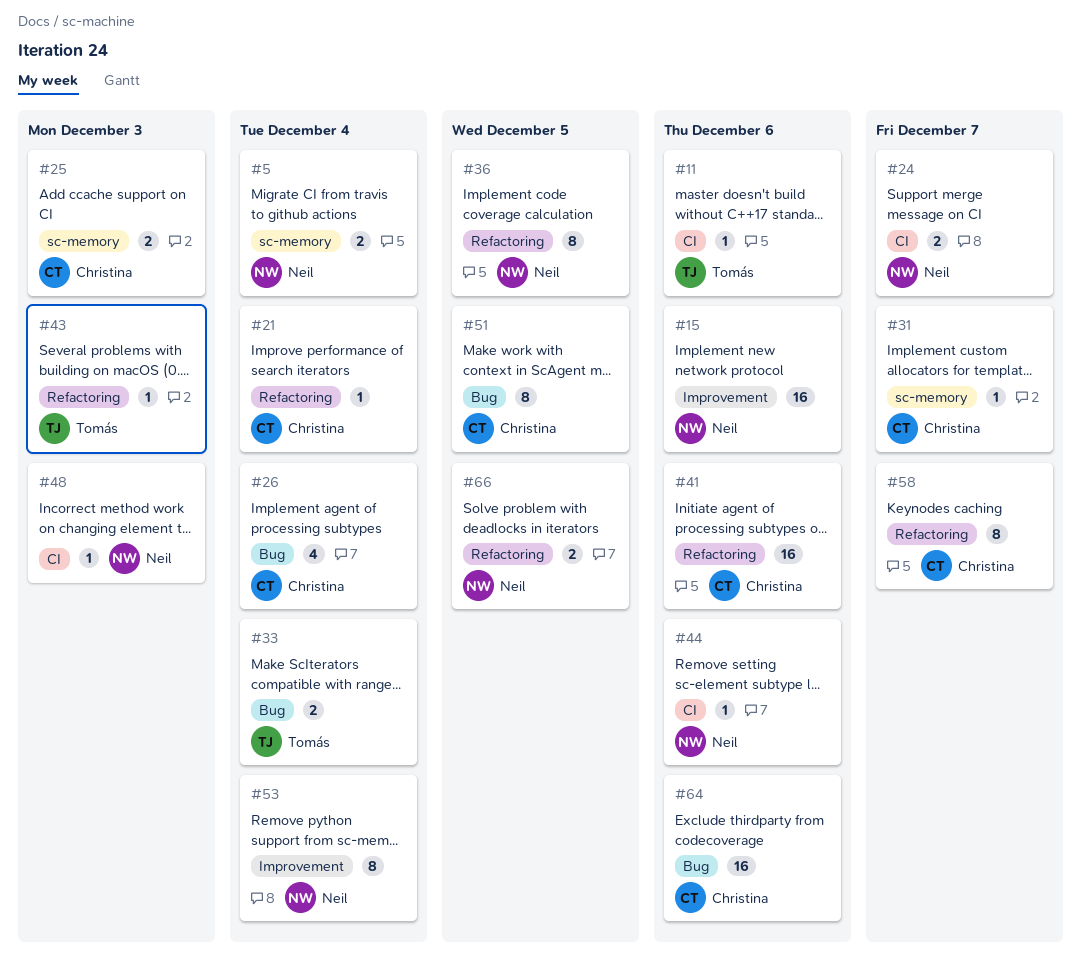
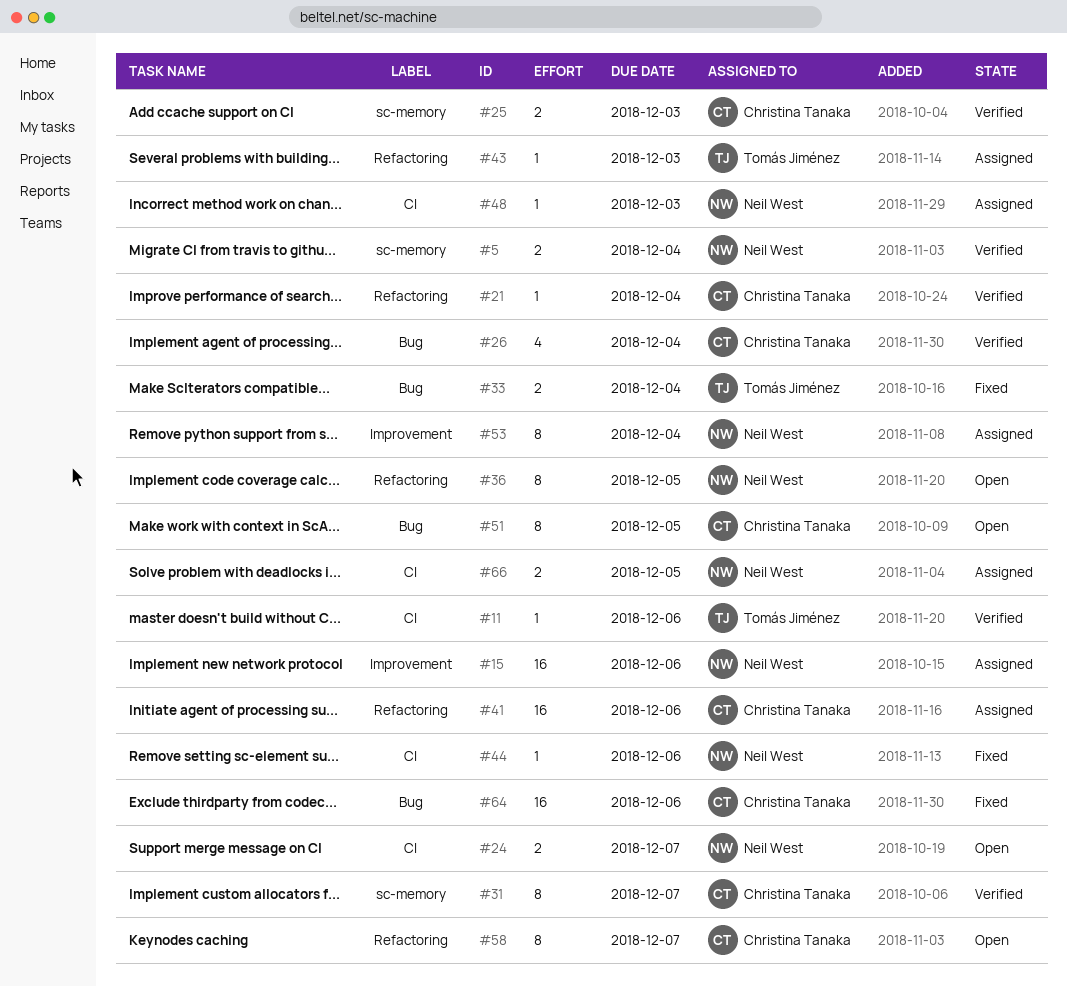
#31, estimate: 1 -> 8
#66, label: Refactoring -> CI

